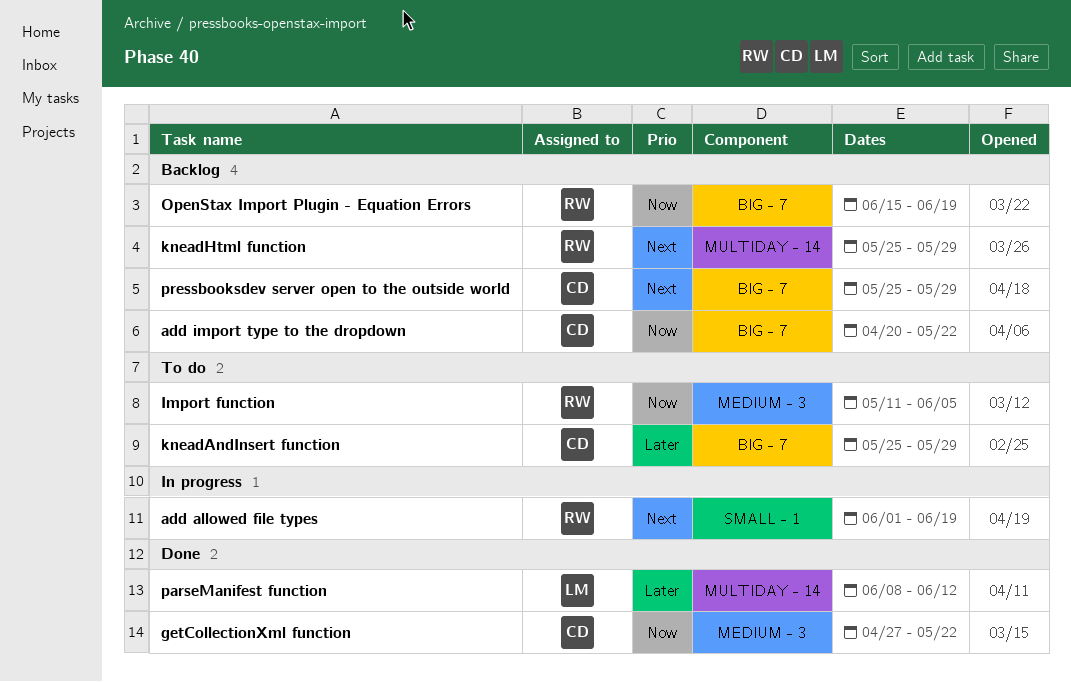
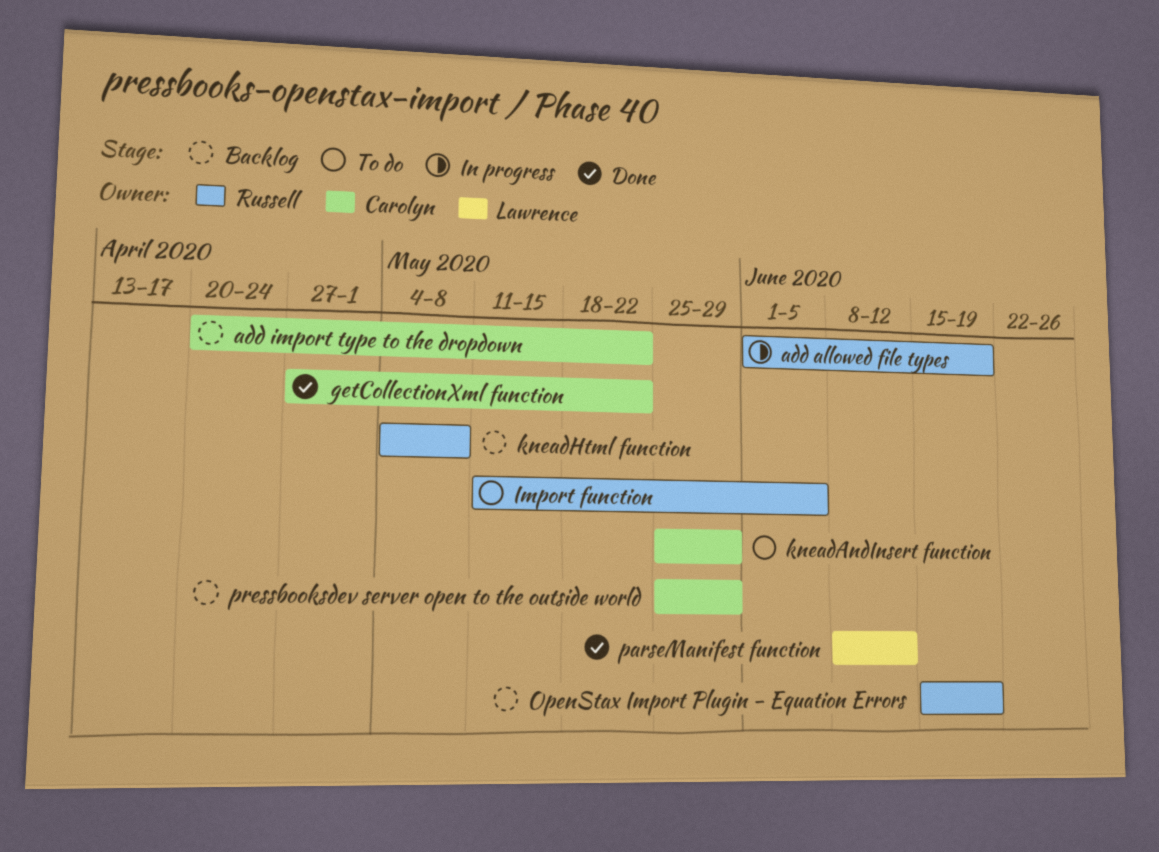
kneadHtml function, start: May 25 -> May 4
kneadHtml function, due: May 29 -> May 8

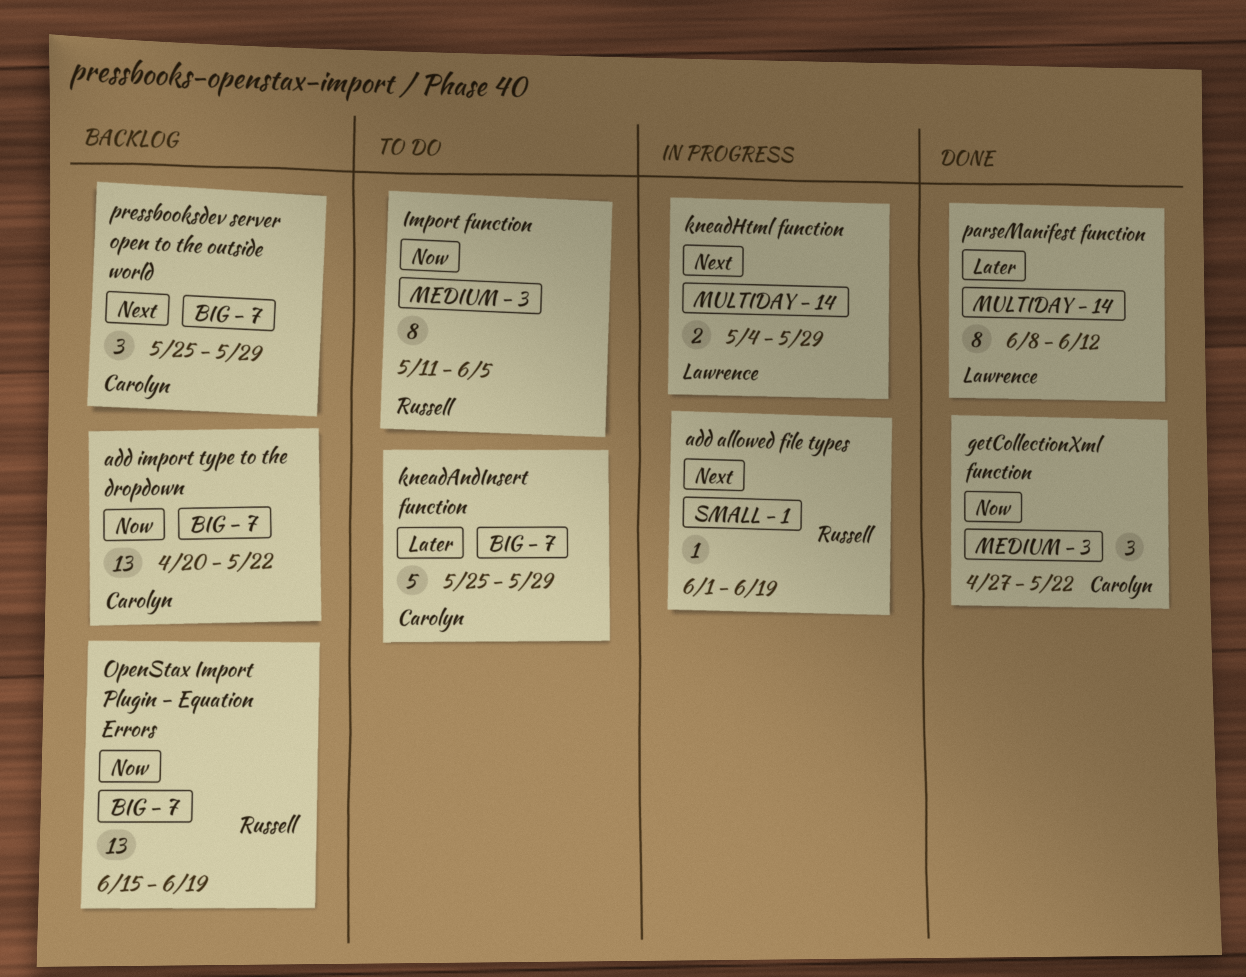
kneadHtml function, status: Backlog -> In progress
kneadHtml function, owner: Russell -> Lawrence
kneadHtml function, due: May 8 -> May 29

